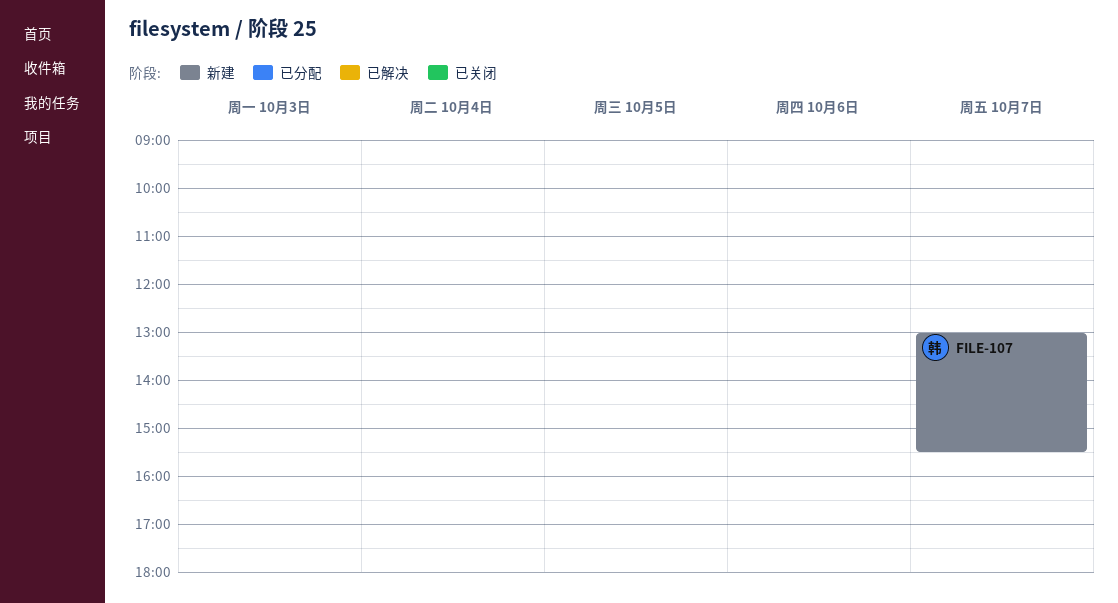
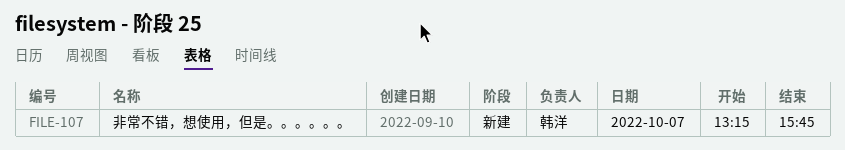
FILE-107, begins: 13:00 -> 13:15
FILE-107, ends: 15:30 -> 15:45

